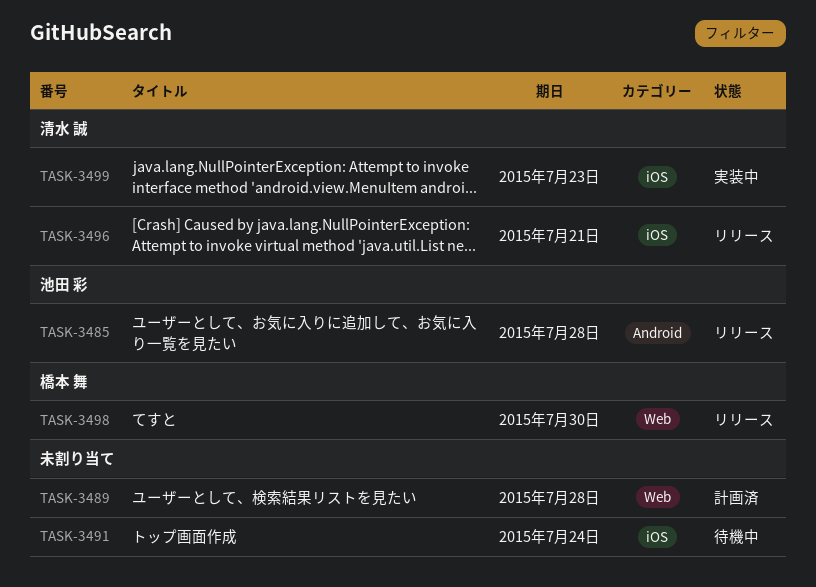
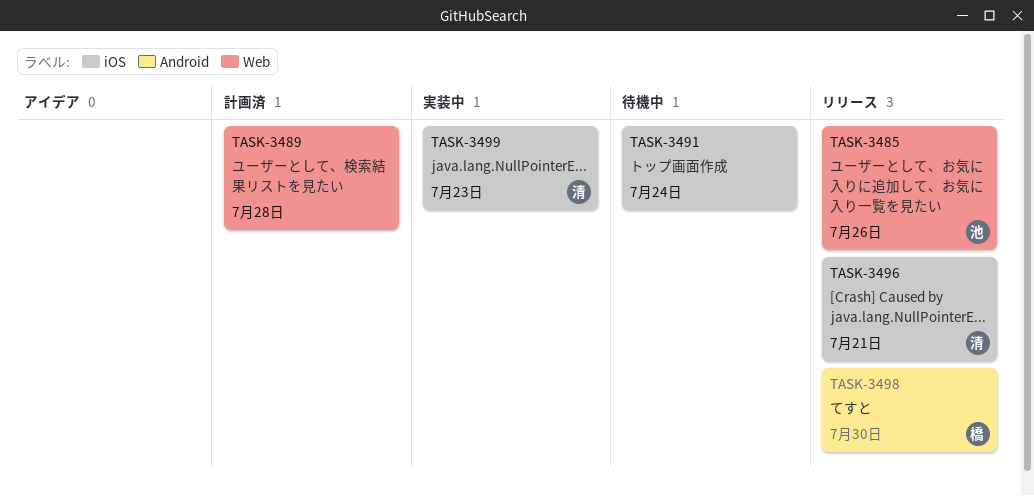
TASK-3485, label: Android -> Web
TASK-3485, due: Jul 28 -> Jul 26
TASK-3498, label: Web -> Android

